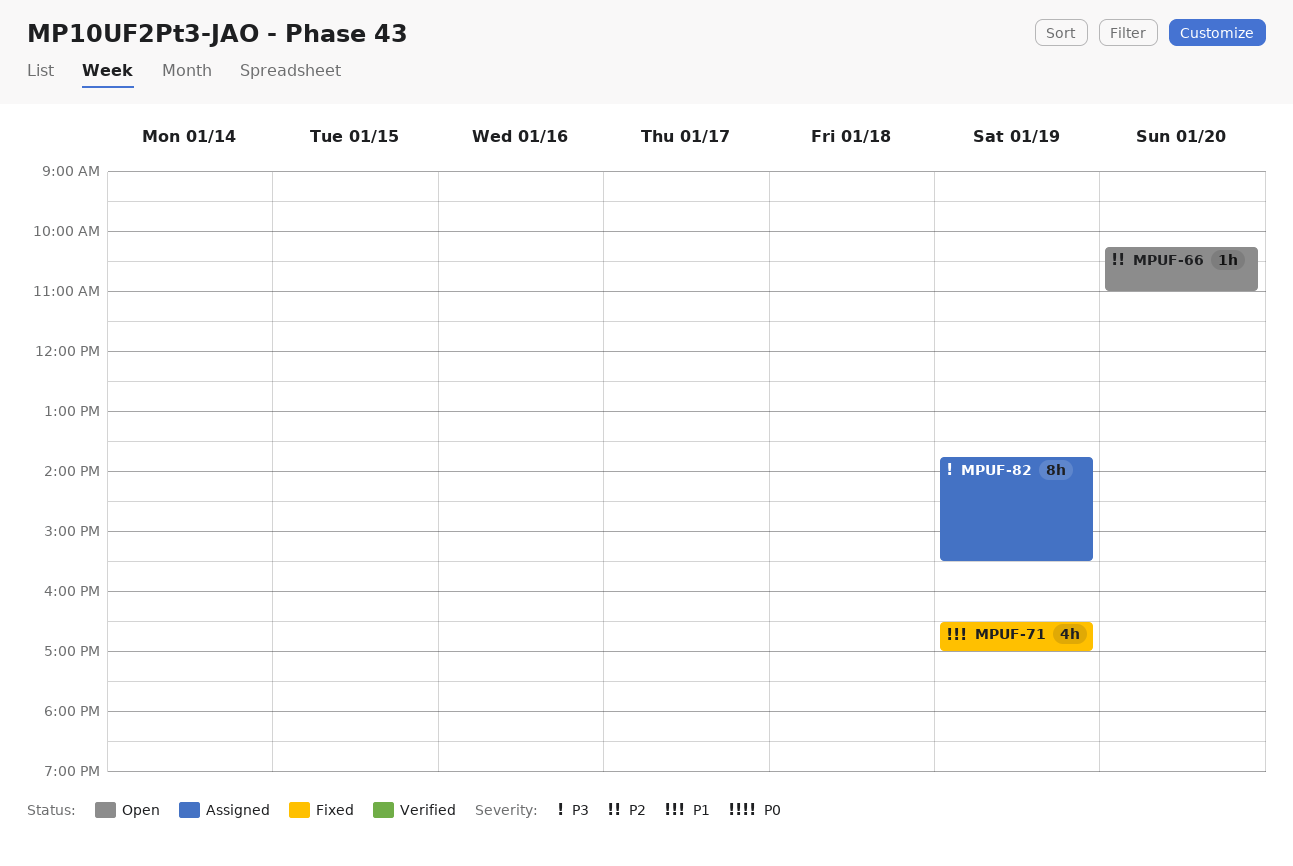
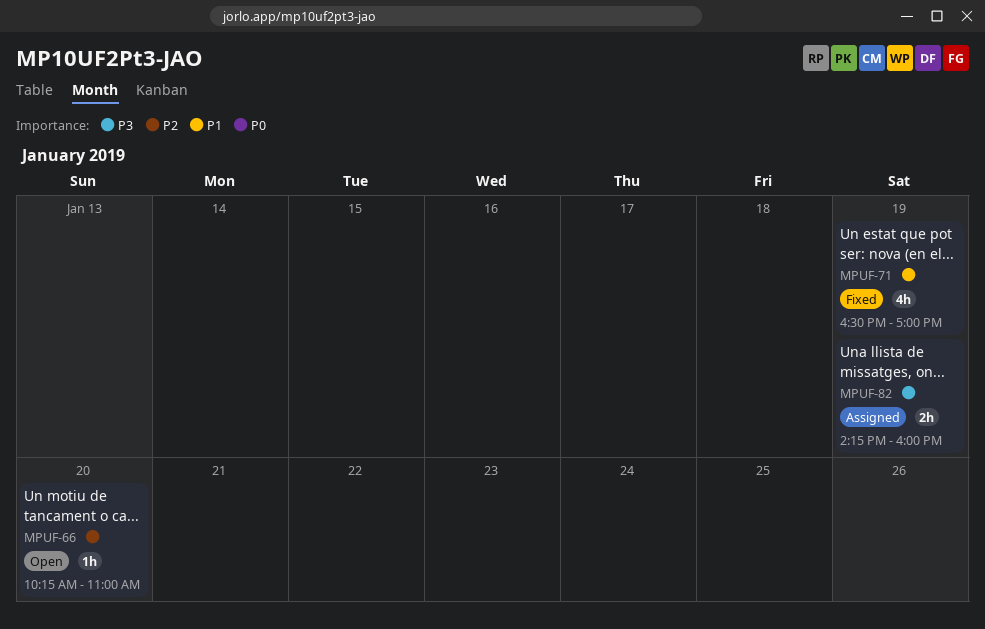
MPUF-82, estimate: 8h -> 2h
MPUF-82, begins: 13:45 -> 14:15
MPUF-82, ends: 15:30 -> 16:00

